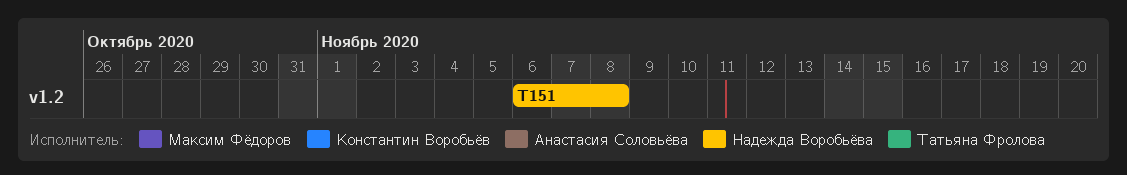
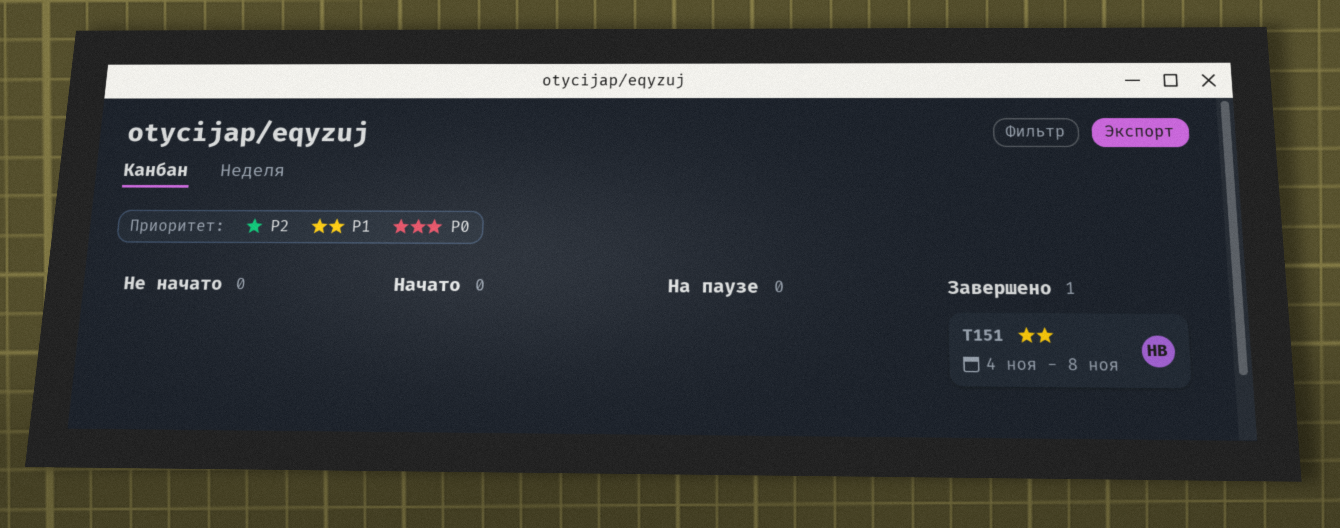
T151, start: Nov 6 -> Nov 4

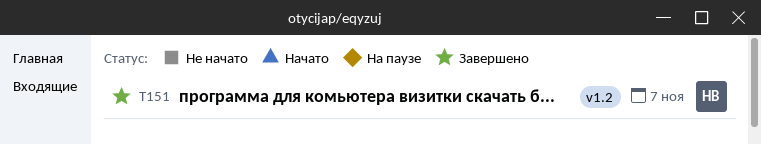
T151, due: Nov 8 -> Nov 7

